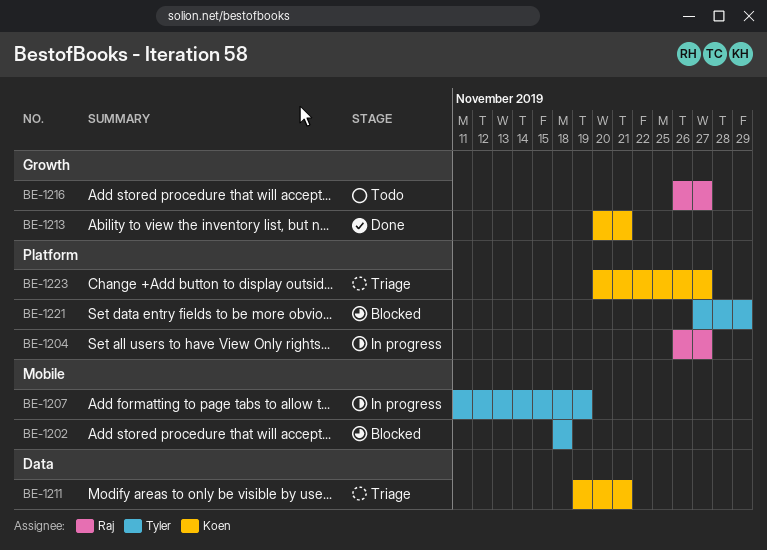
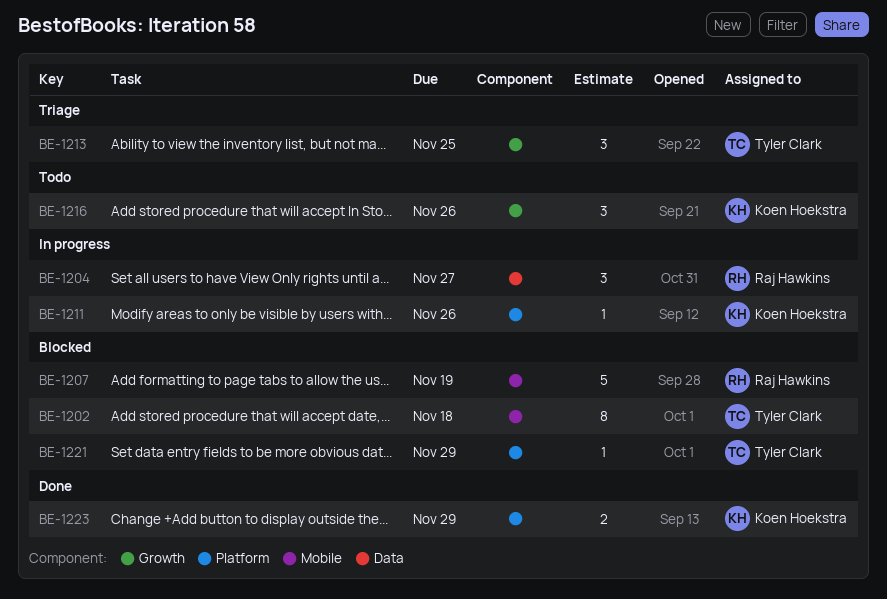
BE-1204, label: Platform -> Data
BE-1207, status: In progress -> Blocked
BE-1207, owner: Tyler Clark -> Raj Hawkins
BE-1211, status: Triage -> In progress
BE-1211, label: Data -> Platform
BE-1211, due: Nov 21 -> Nov 26
BE-1213, status: Done -> Triage
BE-1213, owner: Koen Hoekstra -> Tyler Clark
BE-1213, due: Nov 21 -> Nov 25
BE-1216, owner: Raj Hawkins -> Koen Hoekstra
BE-1216, due: Nov 27 -> Nov 26
BE-1223, status: Triage -> Done
BE-1223, due: Nov 27 -> Nov 29

